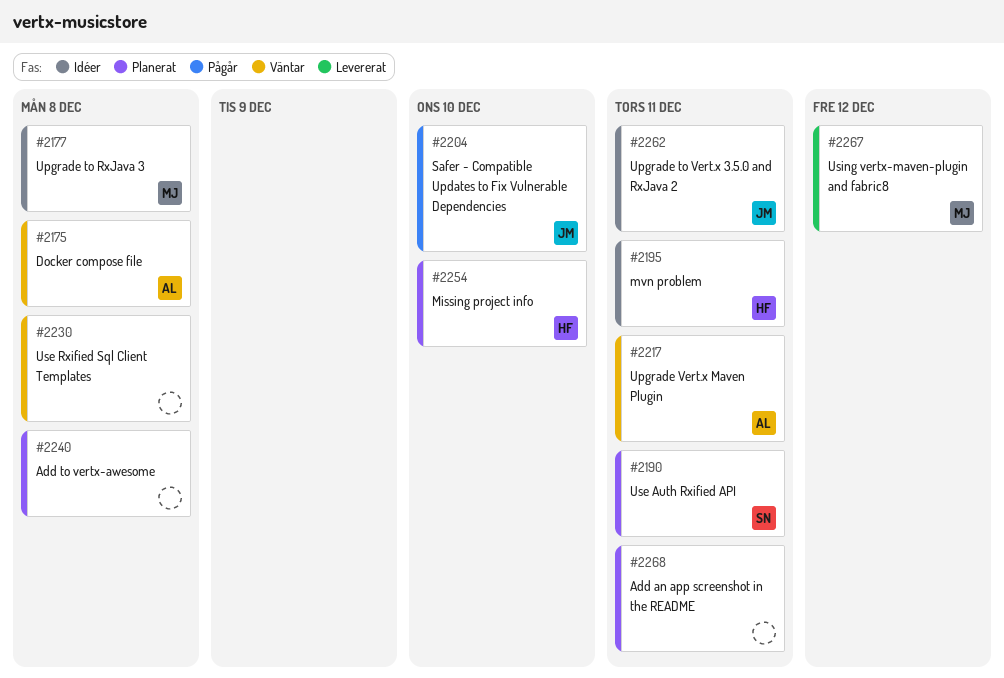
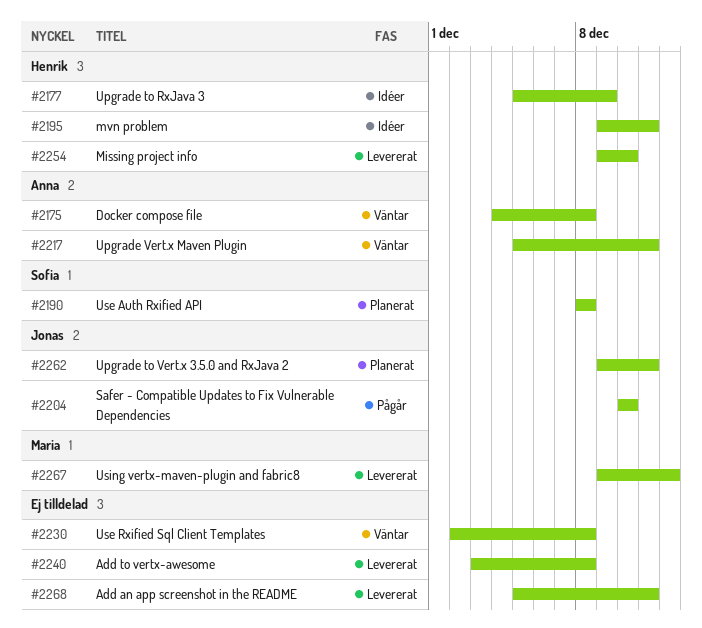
#2177, owner: Maria -> Henrik
#2177, due: Dec 8 -> Dec 9
#2190, due: Dec 11 -> Dec 8
#2240, status: Planerat -> Levererat
#2254, status: Planerat -> Levererat
#2262, status: Idéer -> Planerat
#2268, status: Planerat -> Levererat

